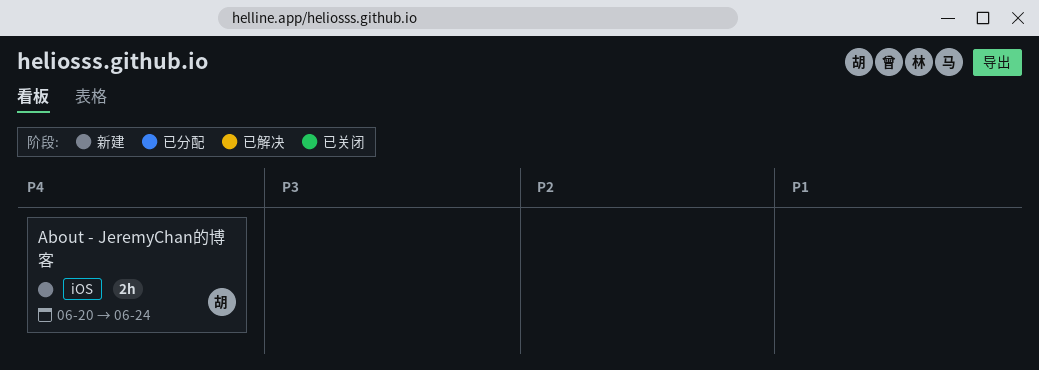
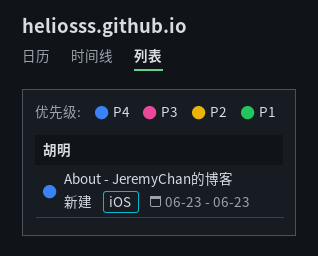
About - JeremyChan的博客, start: Jun 20 -> Jun 23
About - JeremyChan的博客, due: Jun 24 -> Jun 23

